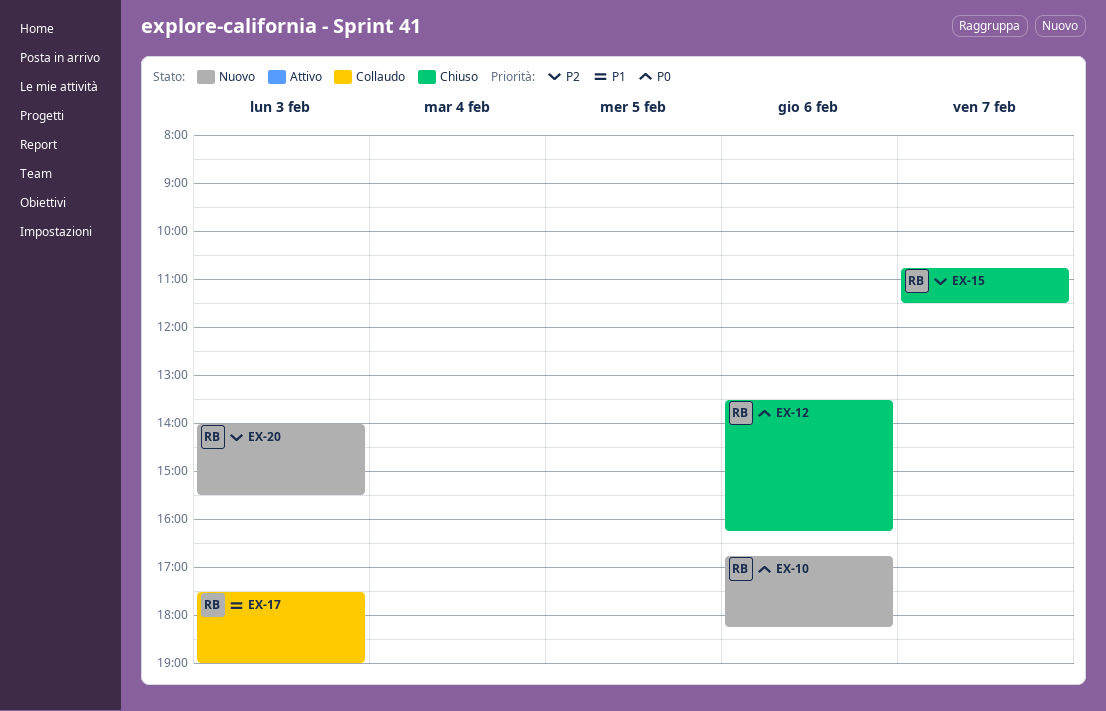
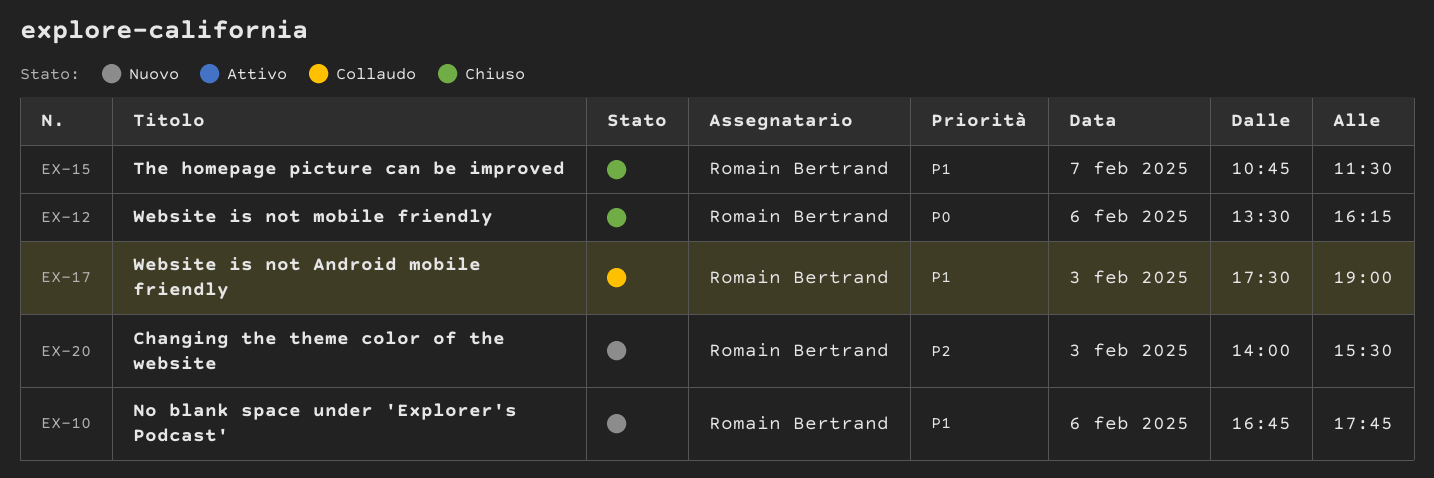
EX-10, priority: P0 -> P1
EX-10, ends: 18:15 -> 17:45
EX-15, priority: P2 -> P1

